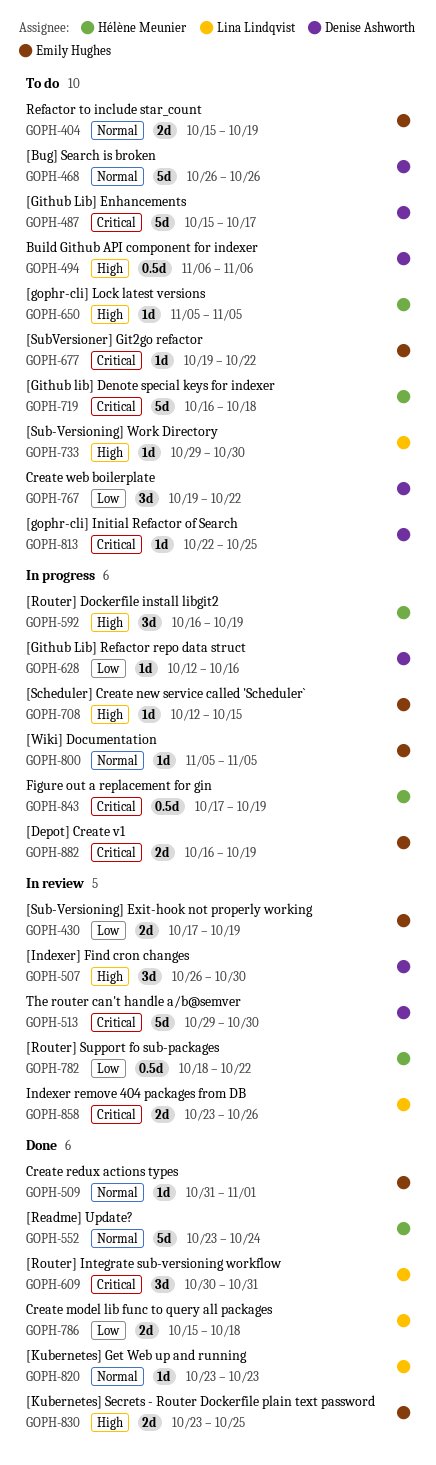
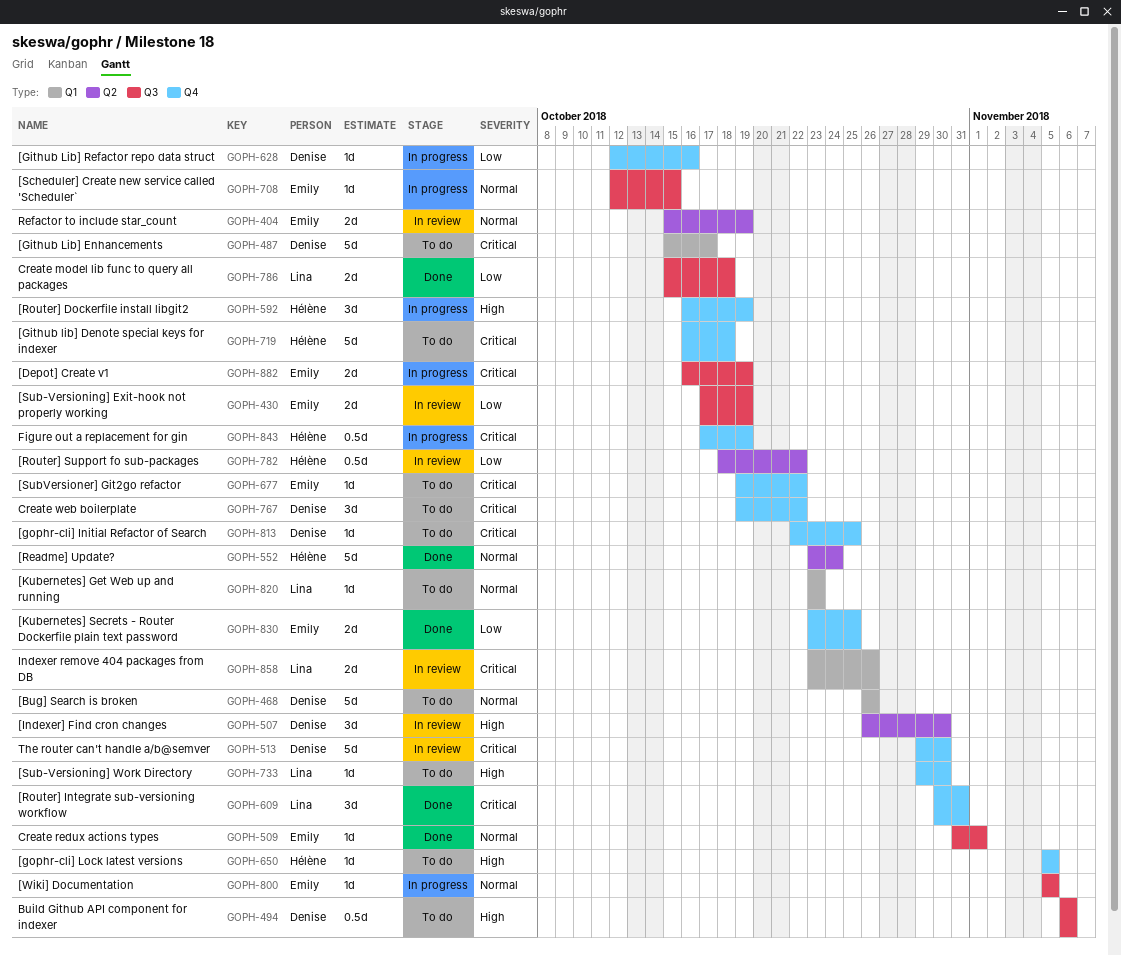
GOPH-404, status: To do -> In review
GOPH-708, priority: High -> Normal
GOPH-767, priority: Low -> Critical
GOPH-820, status: Done -> To do
GOPH-830, priority: High -> Low

